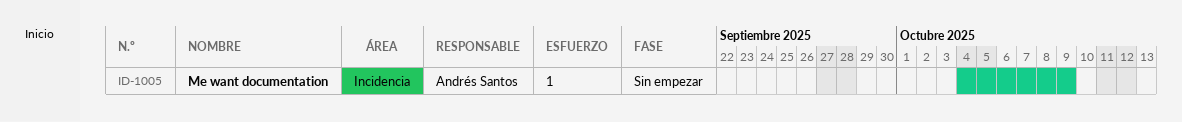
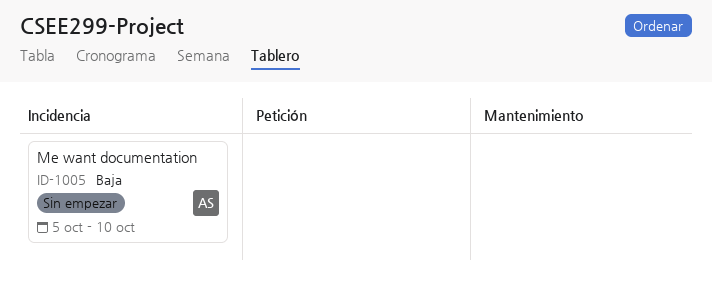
ID-1005, start: Oct 4 -> Oct 5
ID-1005, due: Oct 9 -> Oct 10

